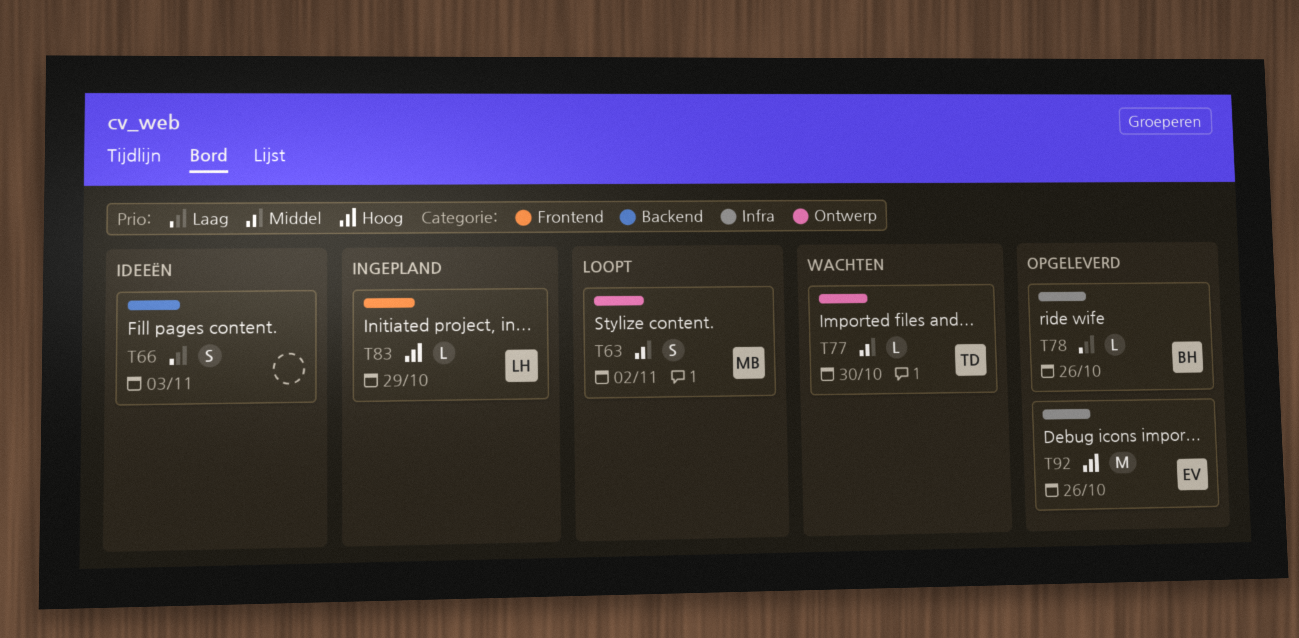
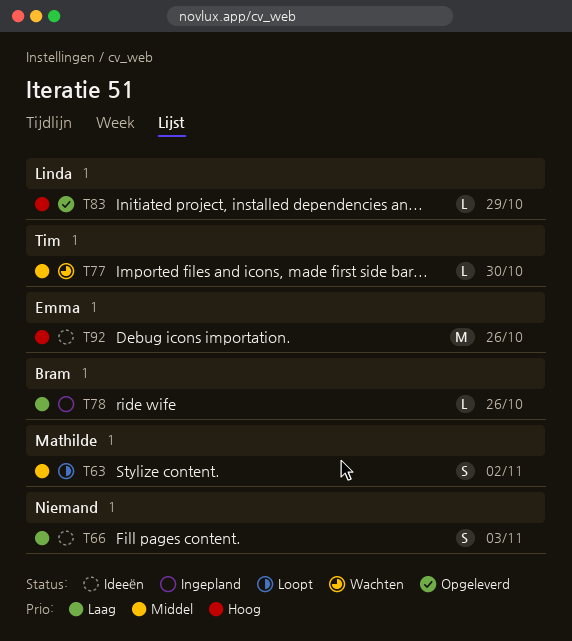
T78, status: Opgeleverd -> Ingepland
T83, status: Ingepland -> Opgeleverd
T92, status: Opgeleverd -> Ideeën

